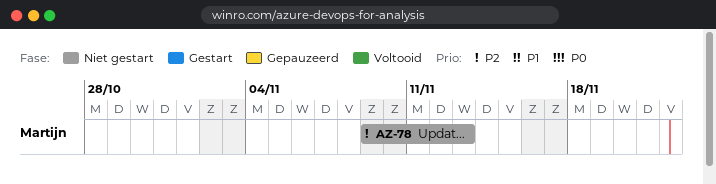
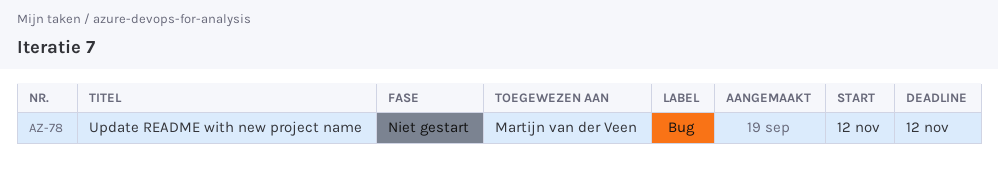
AZ-78, start: Nov 9 -> Nov 12
AZ-78, due: Nov 13 -> Nov 12

